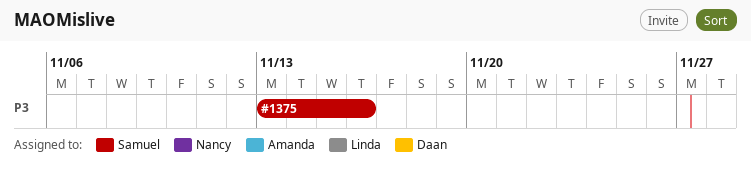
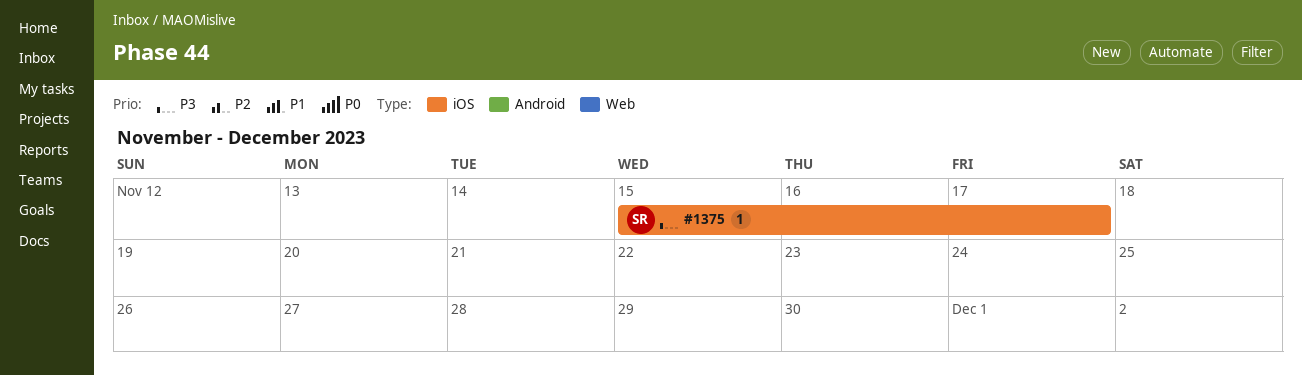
#1375, start: Nov 13 -> Nov 15
#1375, due: Nov 16 -> Nov 17

